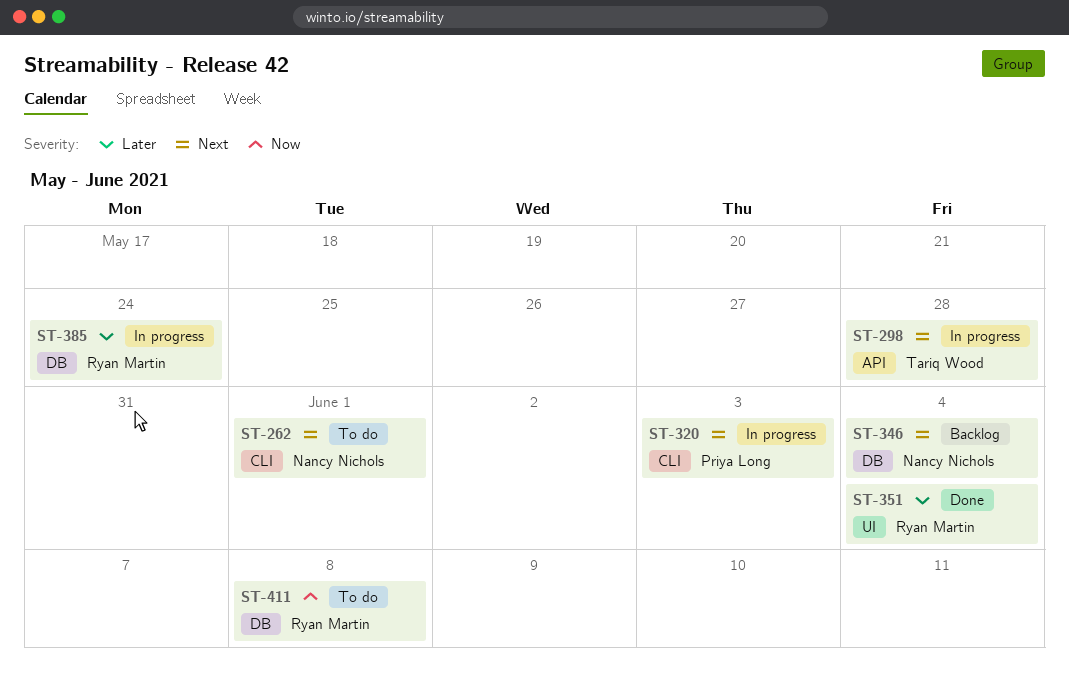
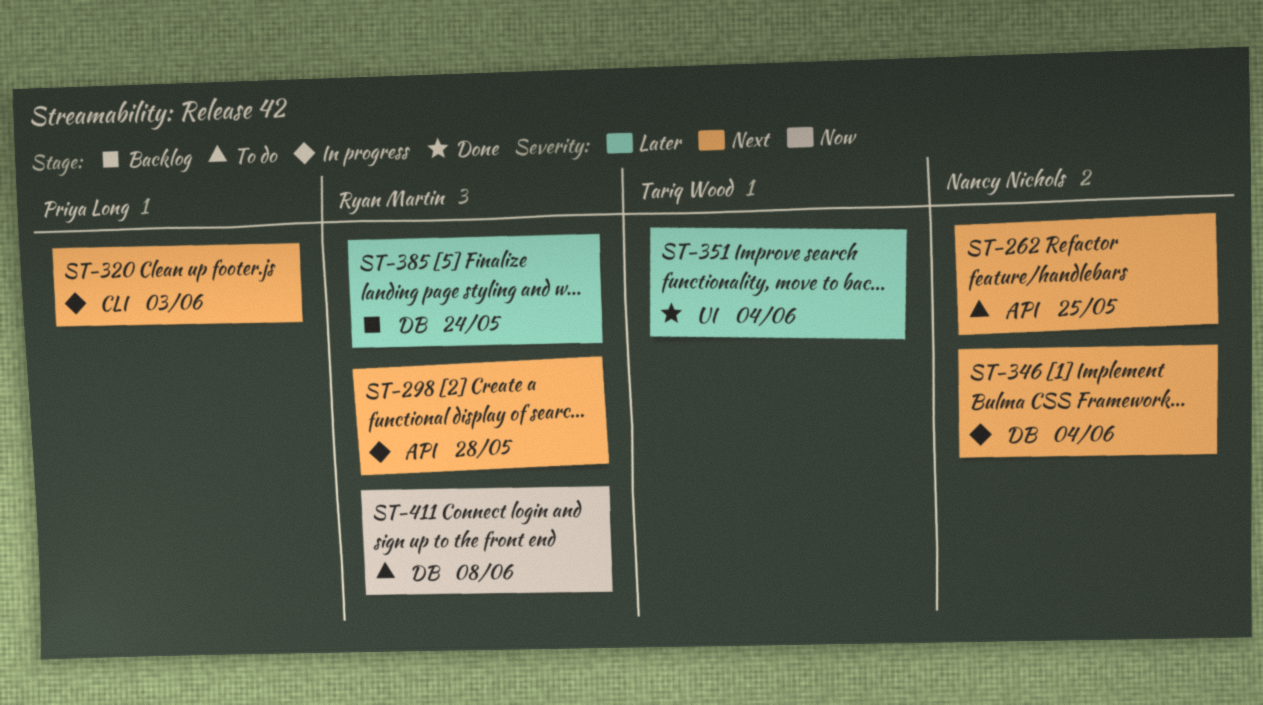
ST-262, label: CLI -> API
ST-262, due: Jun 1 -> May 25
ST-298, owner: Tariq Wood -> Ryan Martin
ST-346, status: Backlog -> In progress
ST-351, owner: Ryan Martin -> Tariq Wood
ST-385, status: In progress -> Backlog

